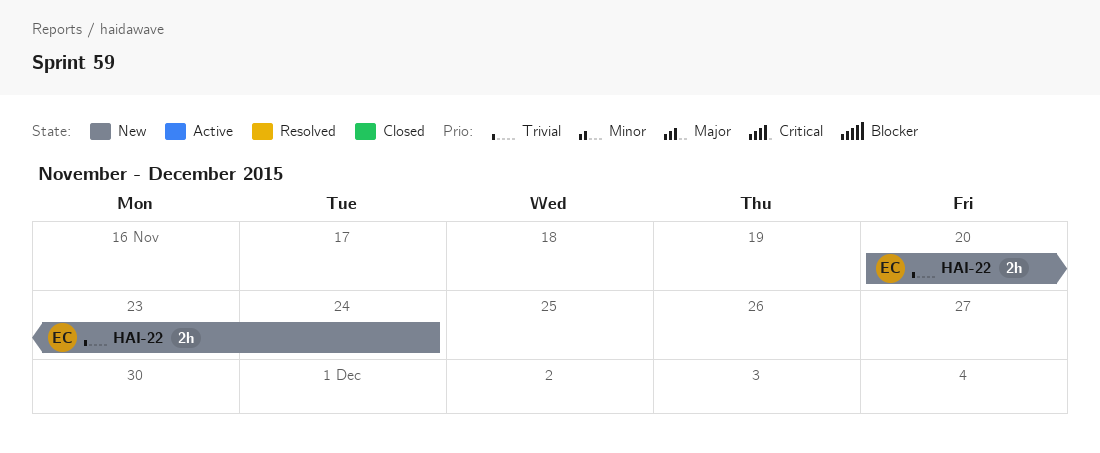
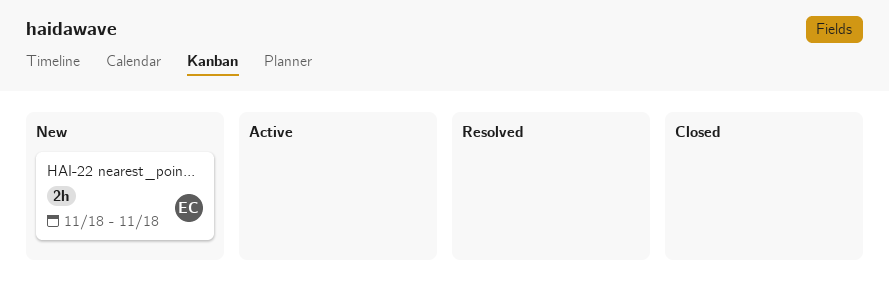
HAI-22, start: Nov 20 -> Nov 18
HAI-22, due: Nov 24 -> Nov 18

